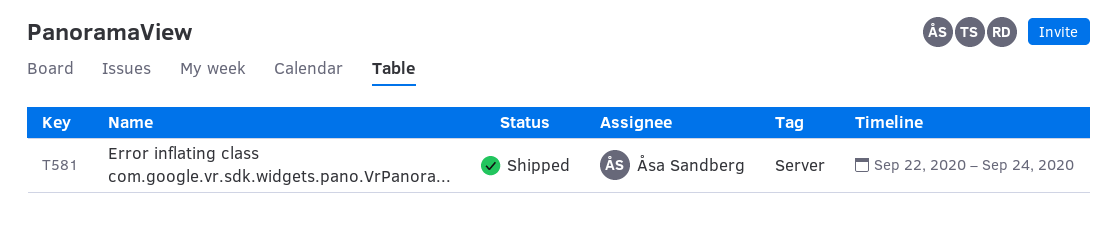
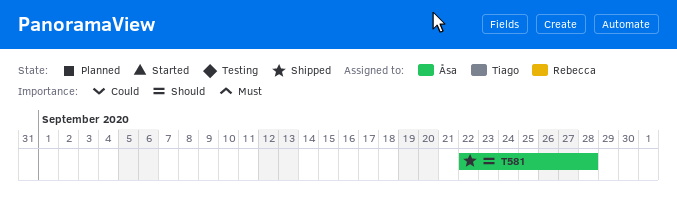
T581, due: Sep 24 -> Sep 28

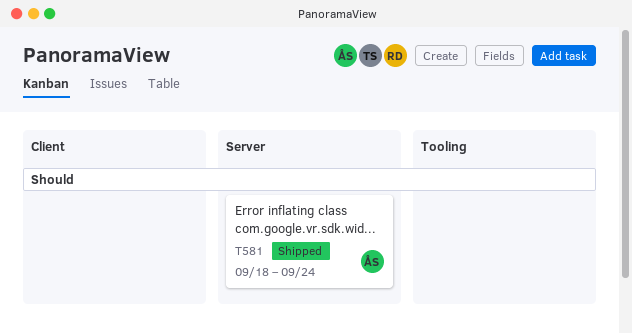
T581, start: Sep 22 -> Sep 18
T581, due: Sep 28 -> Sep 24

